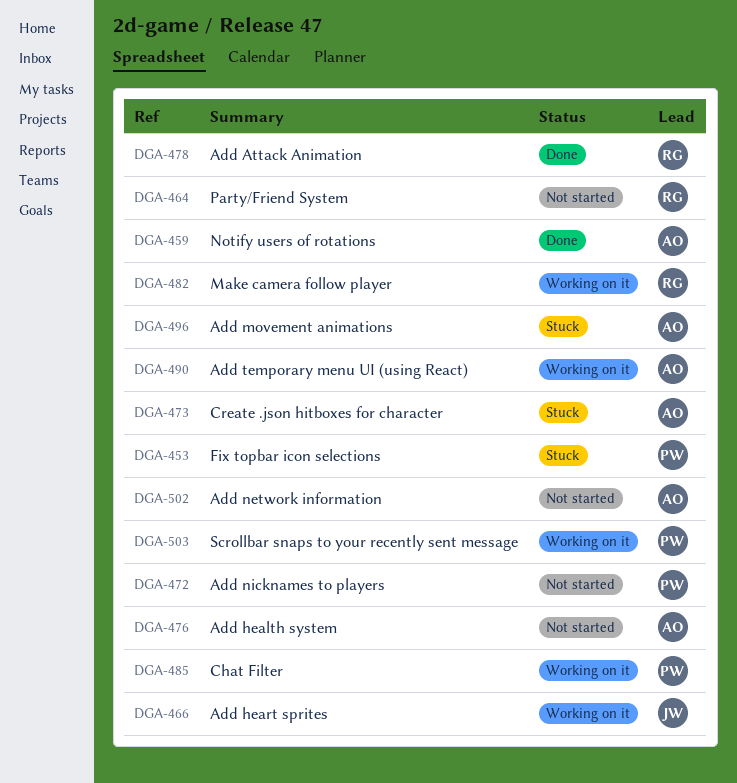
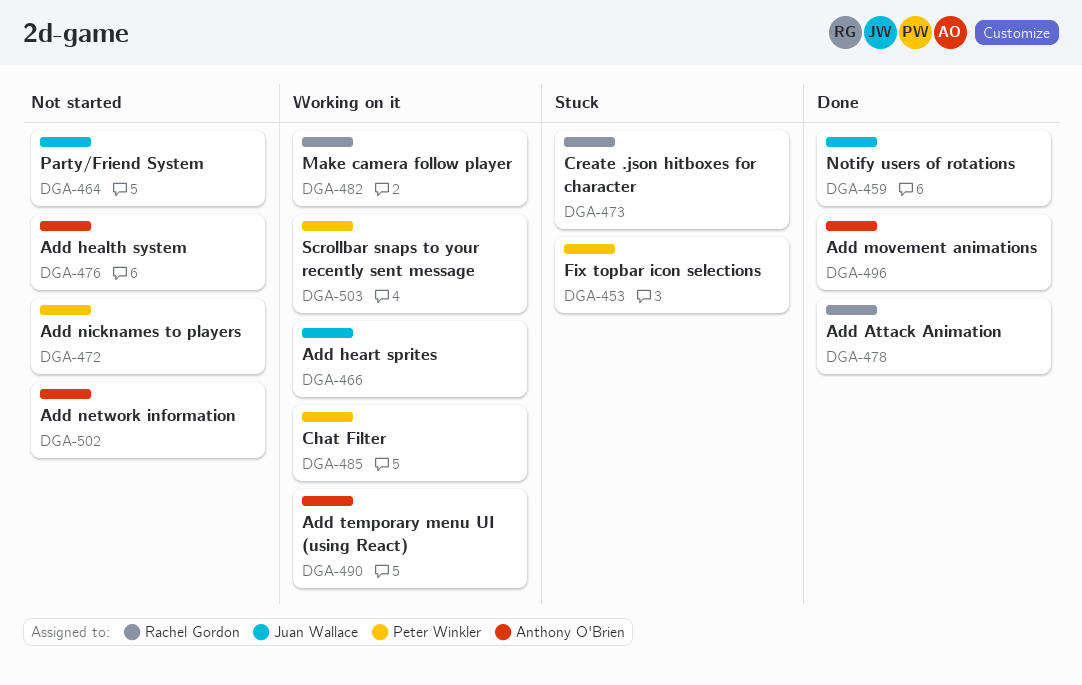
DGA-459, owner: Anthony O'Brien -> Juan Wallace
DGA-464, owner: Rachel Gordon -> Juan Wallace
DGA-473, owner: Anthony O'Brien -> Rachel Gordon
DGA-496, status: Stuck -> Done

